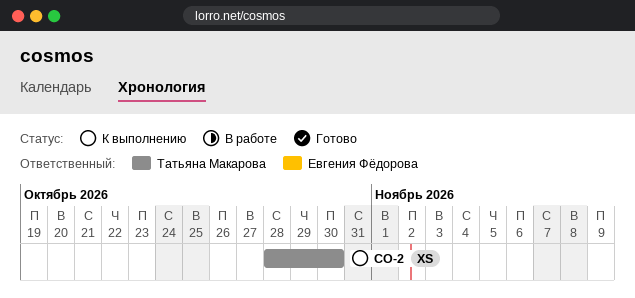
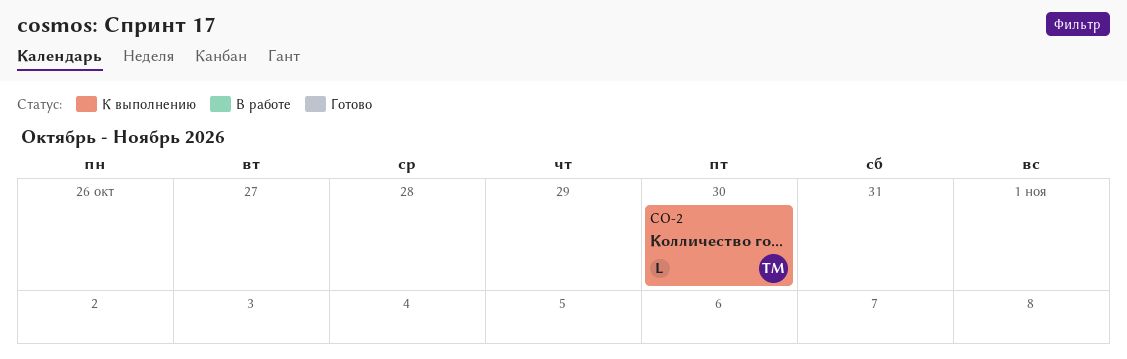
CO-2, estimate: XS -> L

